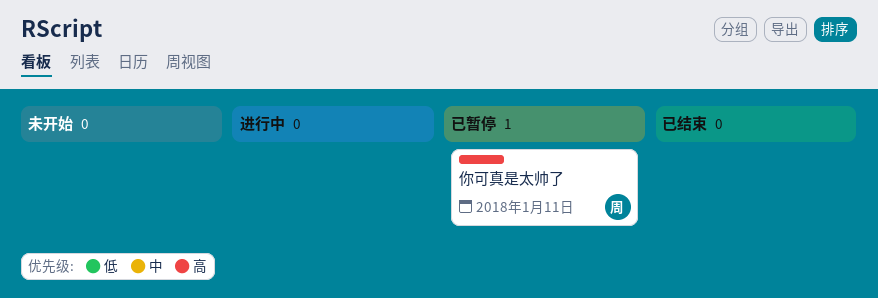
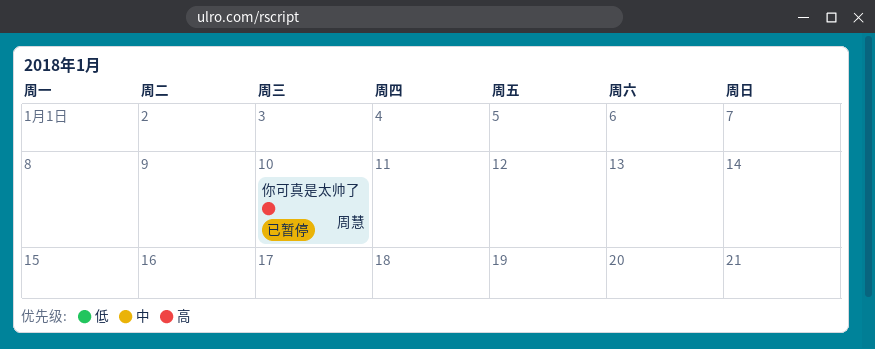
你可真是太帅了, due: Jan 11 -> Jan 10

